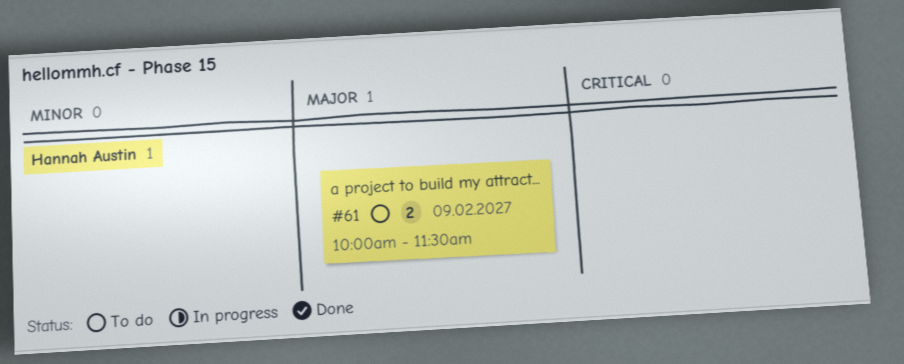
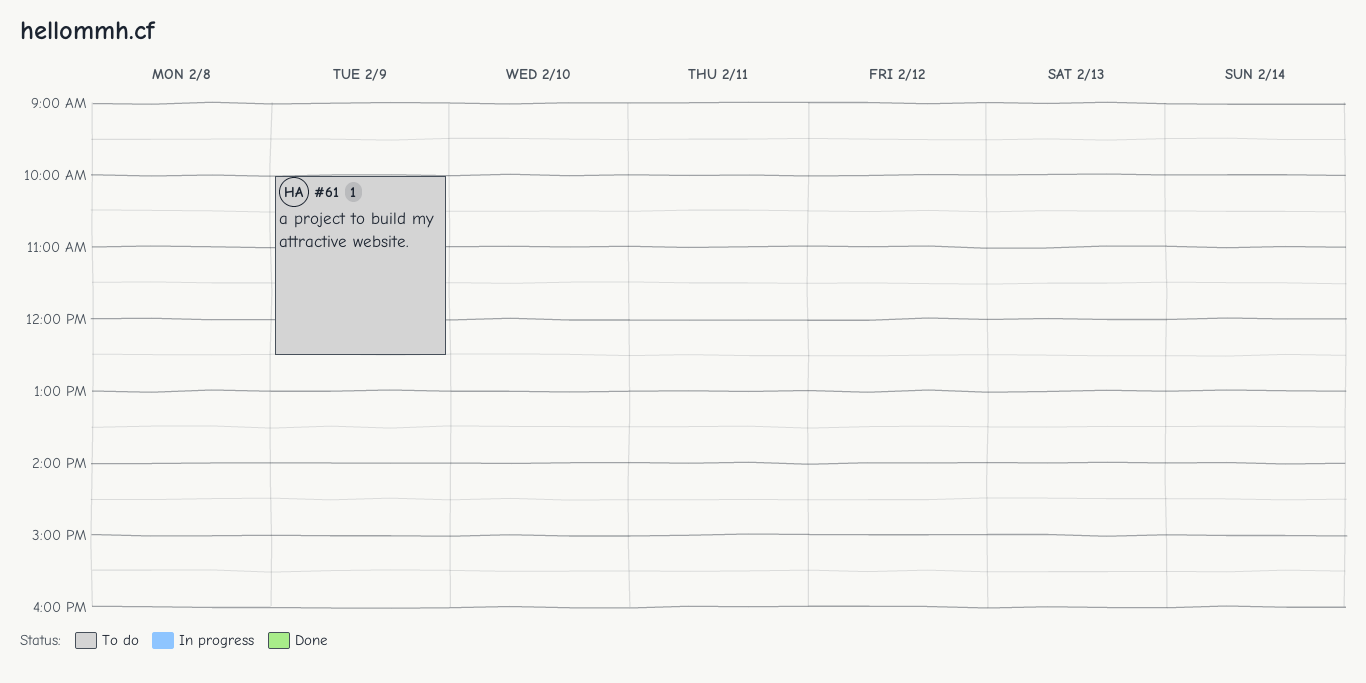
#61, estimate: 2 -> 1
#61, ends: 11:30 -> 12:30

